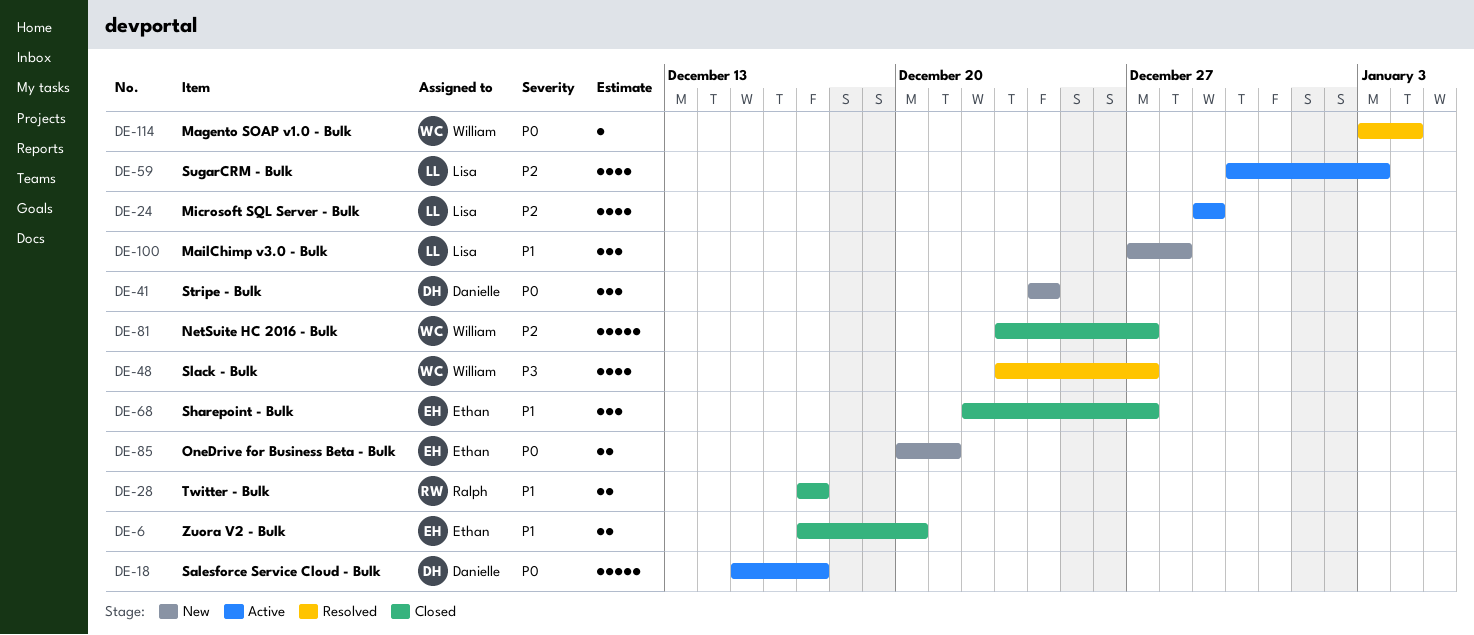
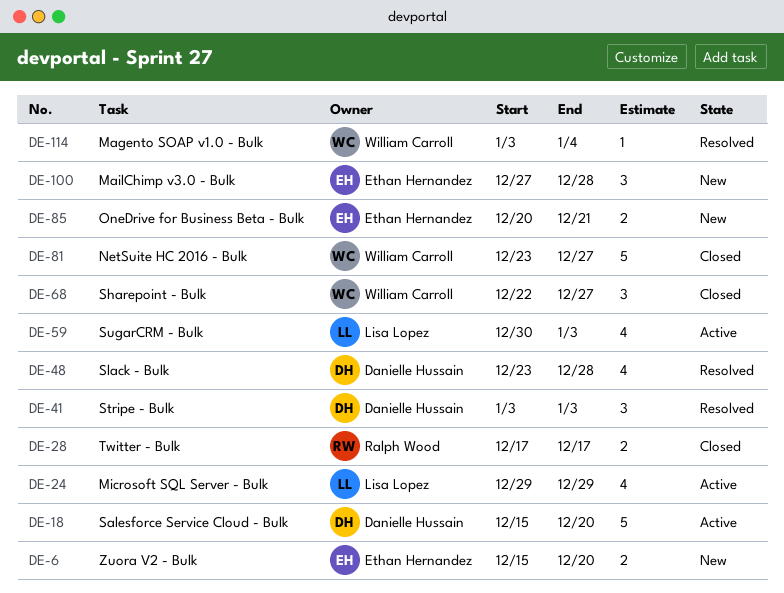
DE-6, status: Closed -> New
DE-6, start: Dec 17 -> Dec 15
DE-18, due: Dec 17 -> Dec 20
DE-41, status: New -> Resolved
DE-41, start: Dec 24 -> Jan 3
DE-41, due: Dec 24 -> Jan 3
DE-48, owner: William Carroll -> Danielle Hussain
DE-48, due: Dec 27 -> Dec 28
DE-68, owner: Ethan Hernandez -> William Carroll
DE-100, owner: Lisa Lopez -> Ethan Hernandez

